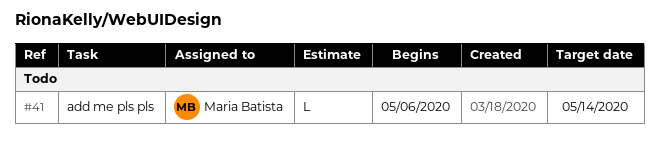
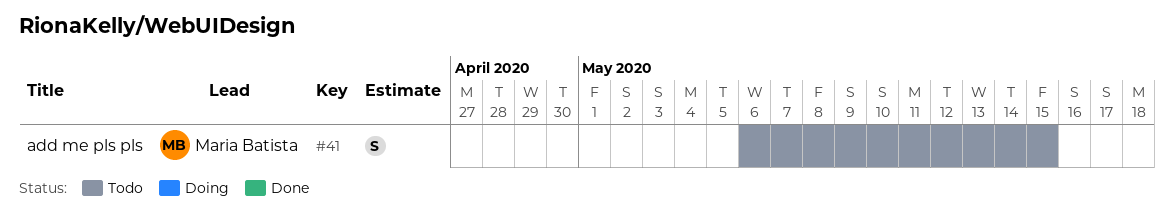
#41, estimate: L -> S
#41, due: May 14 -> May 15

